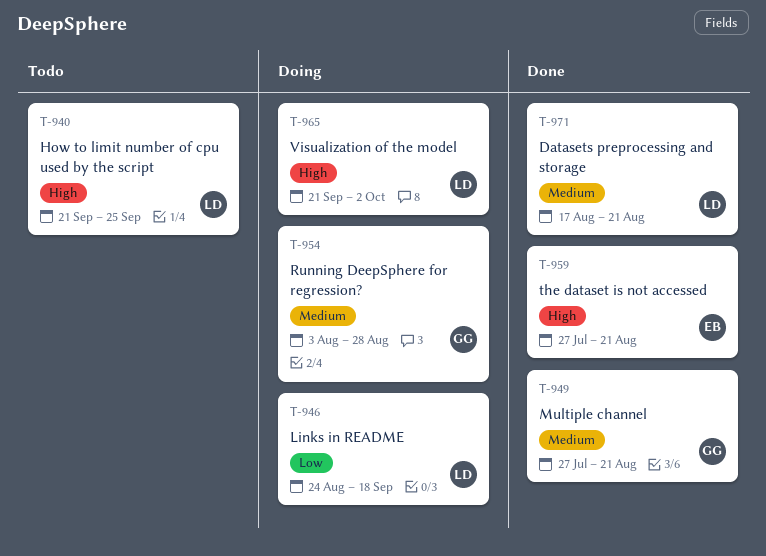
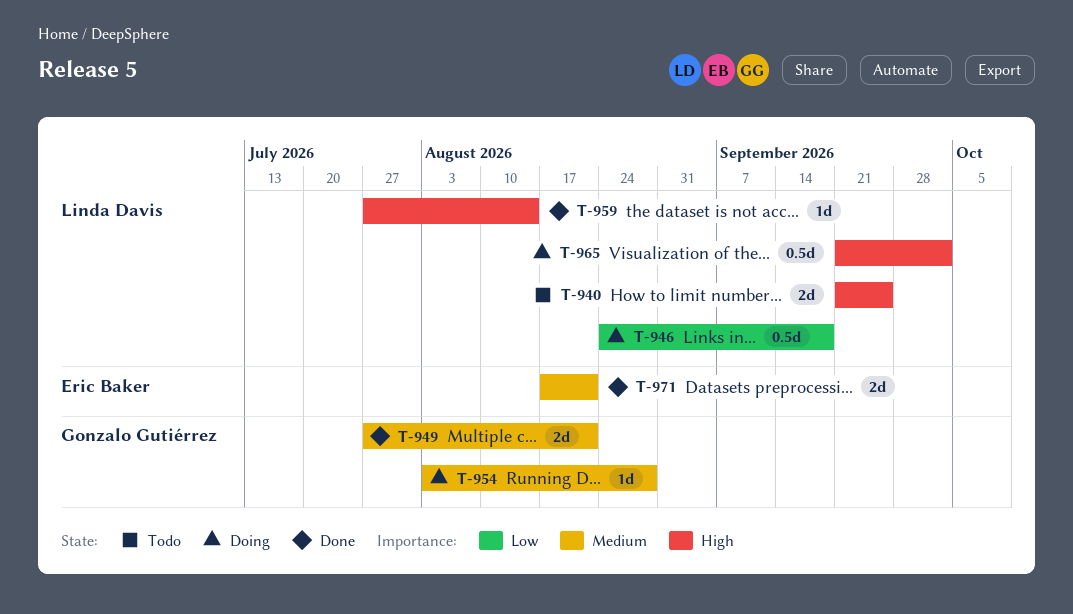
T-959, owner: Eric Baker -> Linda Davis
T-959, due: Aug 21 -> Aug 14
T-971, owner: Linda Davis -> Eric Baker

